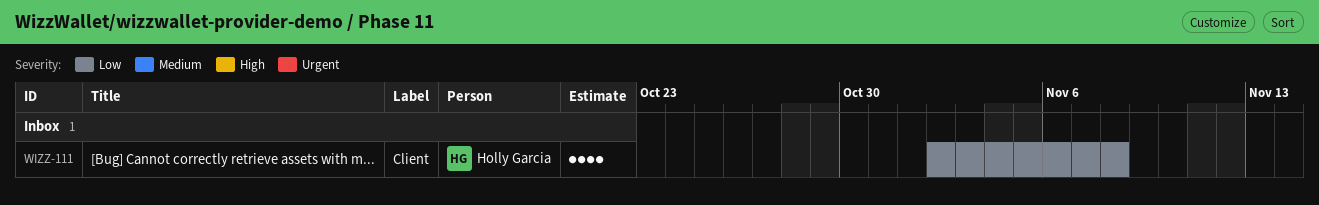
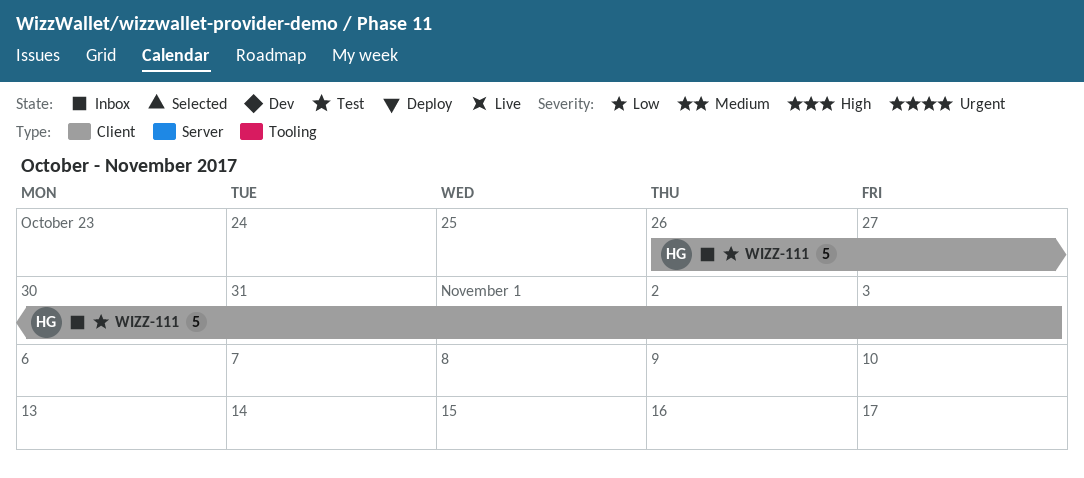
WIZZ-111, estimate: 4 -> 5
WIZZ-111, start: Nov 2 -> Oct 26
WIZZ-111, due: Nov 8 -> Nov 3

